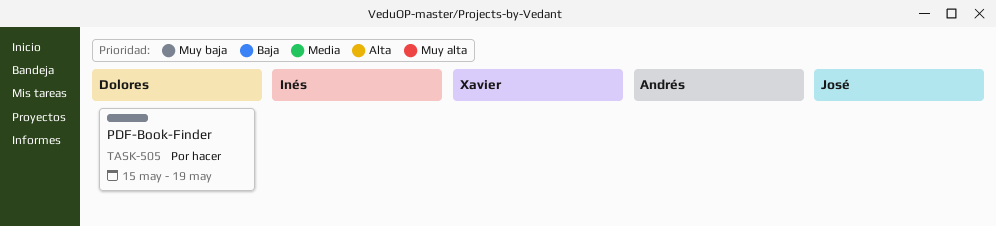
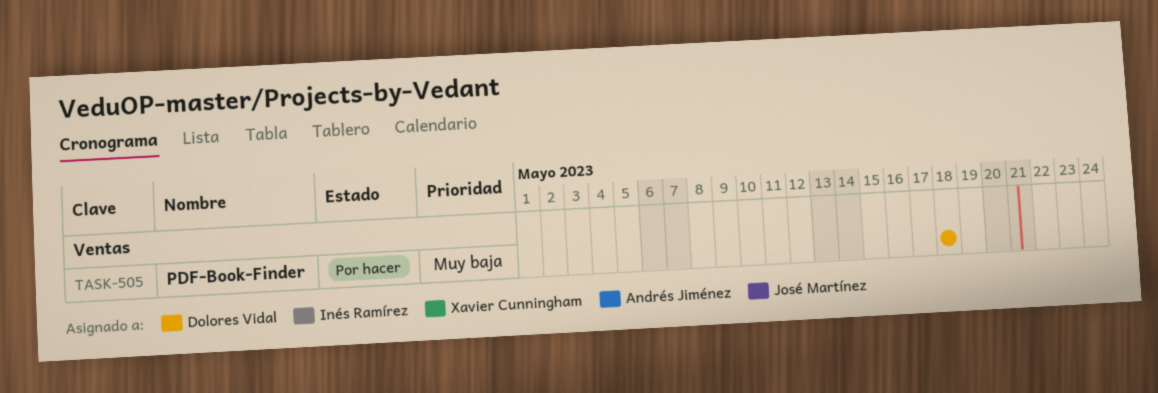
TASK-505, start: May 15 -> May 18
TASK-505, due: May 19 -> May 18

